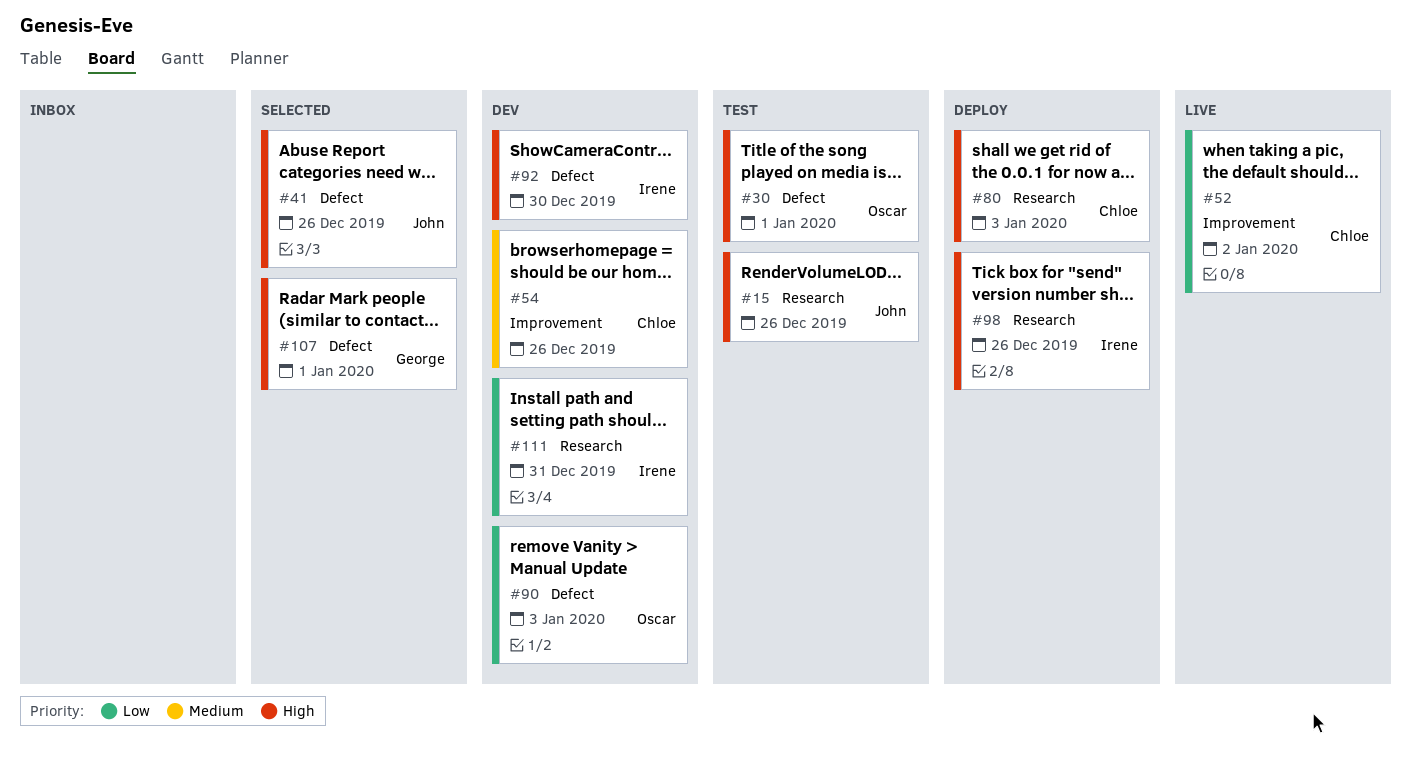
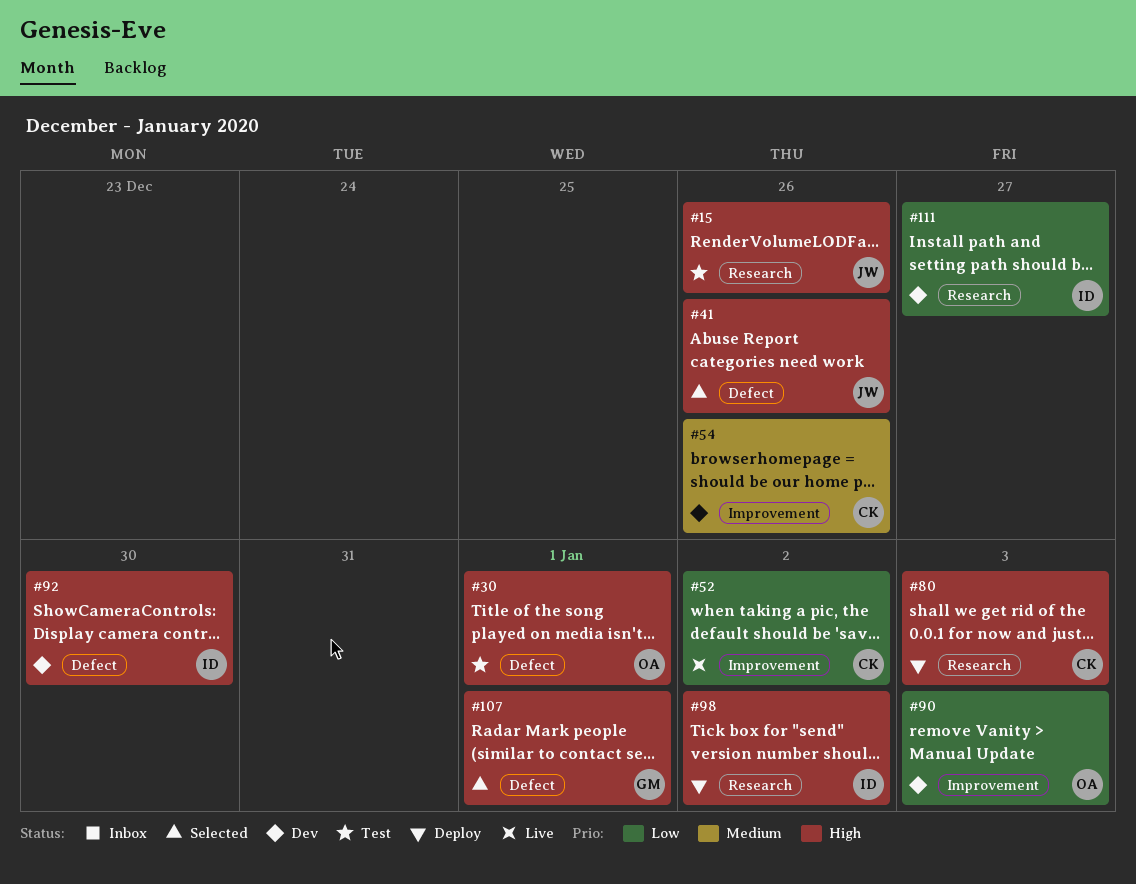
#90, label: Defect -> Improvement
#98, due: Dec 26 -> Jan 2
#111, due: Dec 31 -> Dec 27

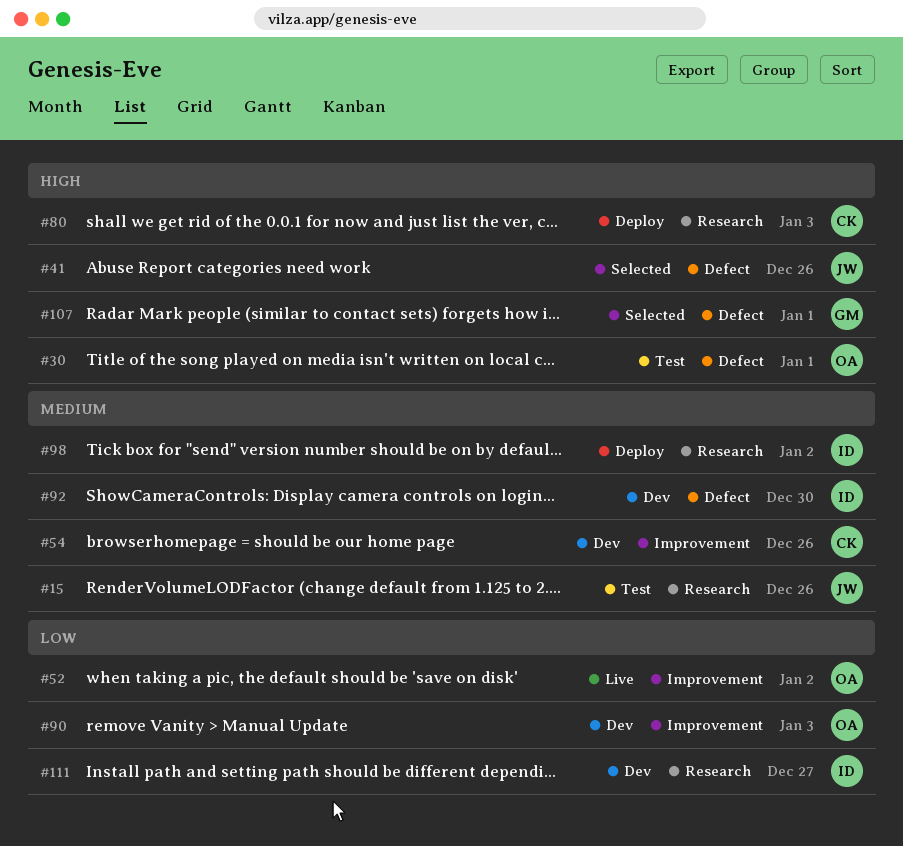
#15, priority: High -> Medium
#52, owner: CK -> OA
#92, priority: High -> Medium
#98, priority: High -> Medium

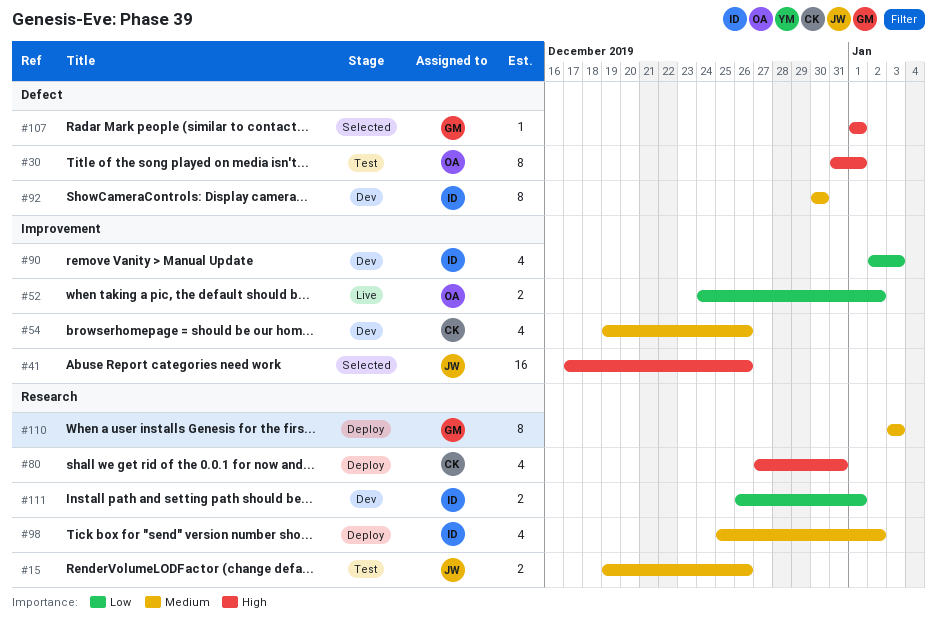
#41, label: Defect -> Improvement
#80, due: Jan 3 -> Dec 31
#90, owner: OA -> ID
#110: none -> present
#111, due: Dec 27 -> Jan 1

